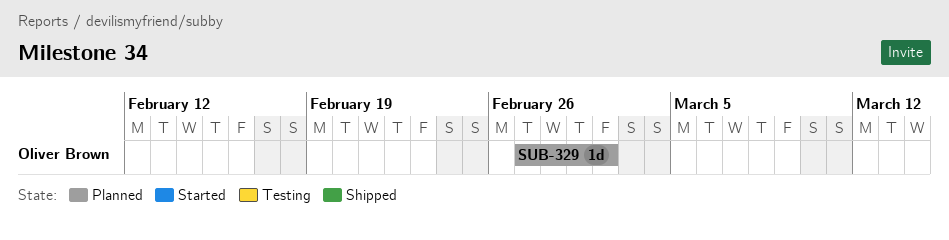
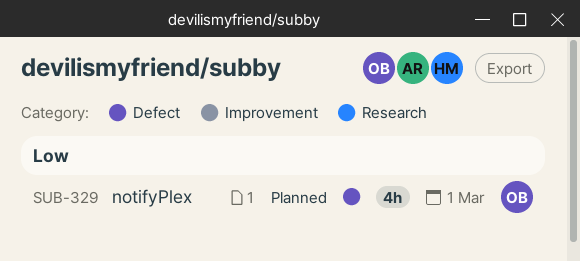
SUB-329, estimate: 1d -> 4h
SUB-329, due: Mar 2 -> Mar 1

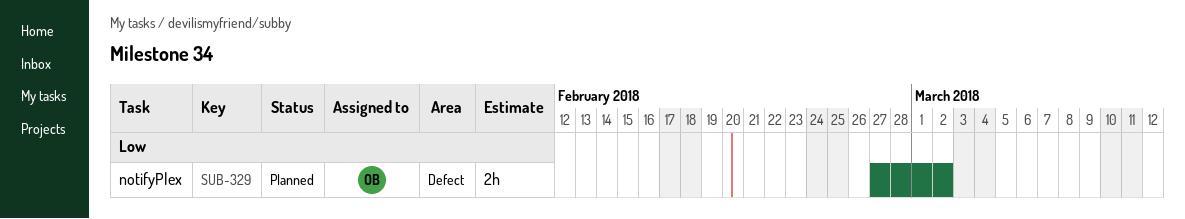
SUB-329, estimate: 4h -> 2h
SUB-329, due: Mar 1 -> Mar 2

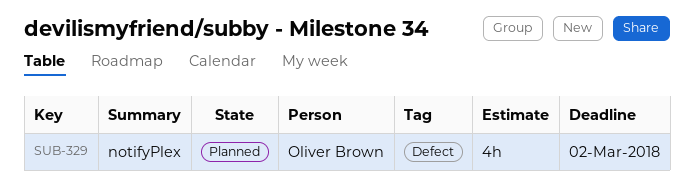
SUB-329, estimate: 2h -> 4h

